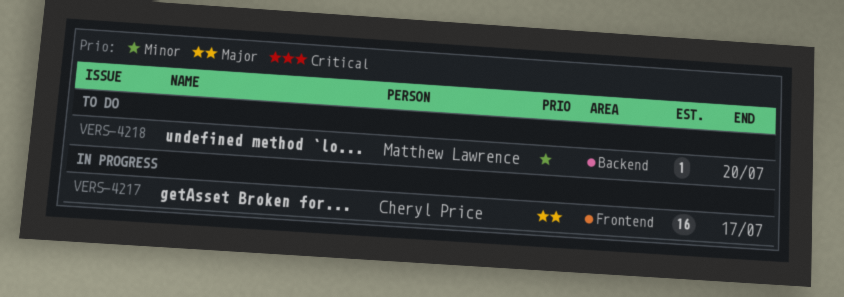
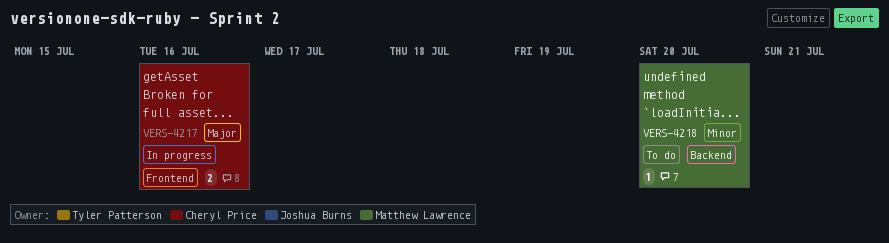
VERS-4217, estimate: 16 -> 2
VERS-4217, due: Jul 17 -> Jul 16

